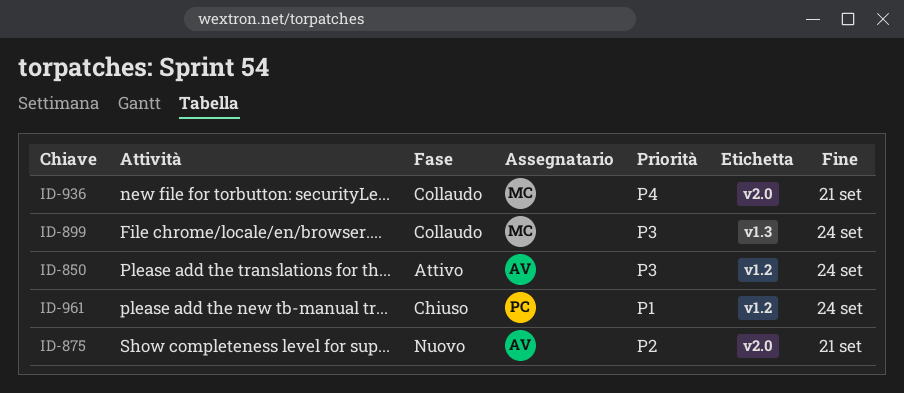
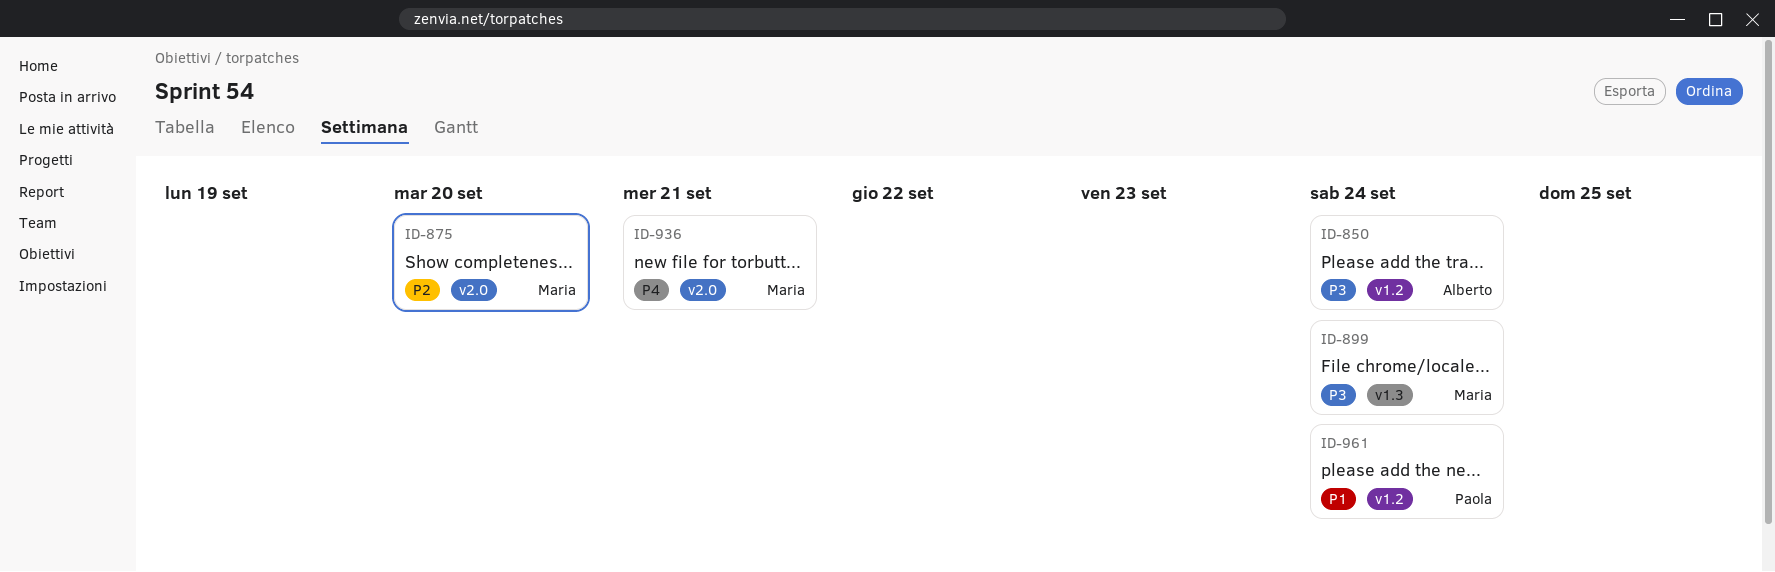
ID-875, owner: Alberto -> Maria
ID-875, due: Sep 21 -> Sep 20

